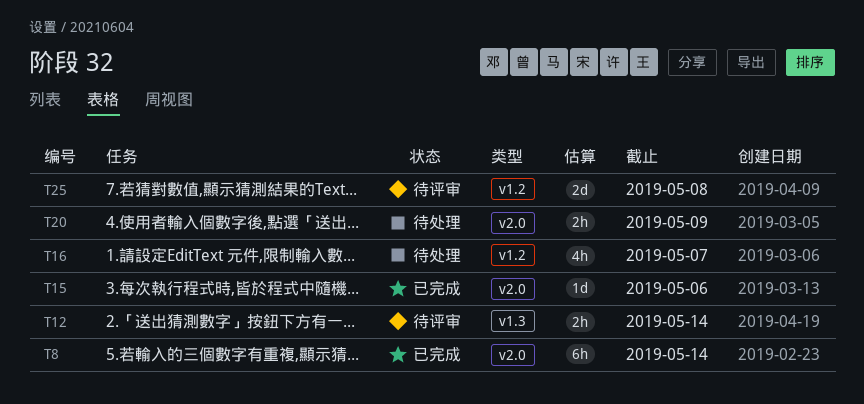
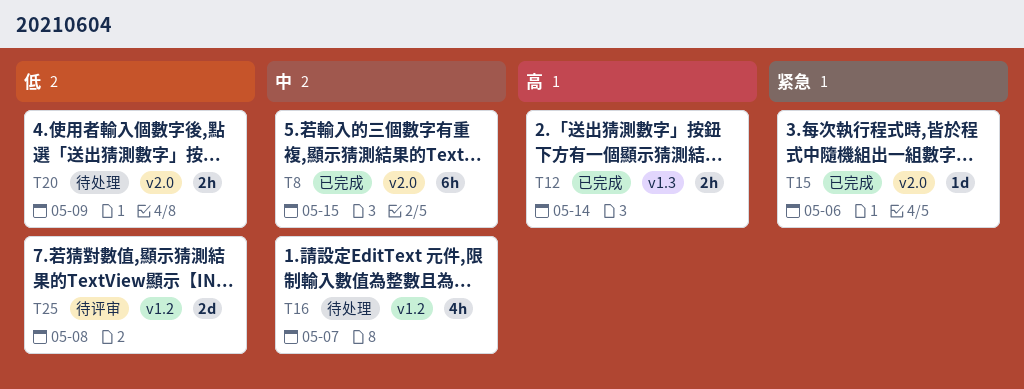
T8, due: May 14 -> May 15
T12, status: 待评审 -> 已完成

